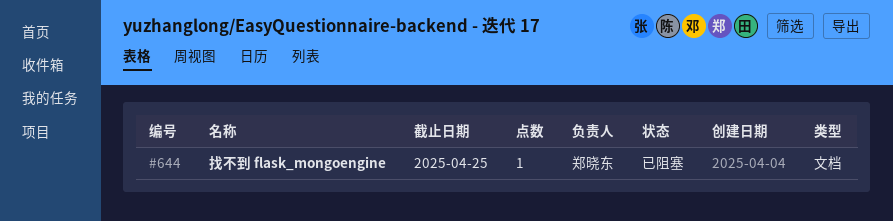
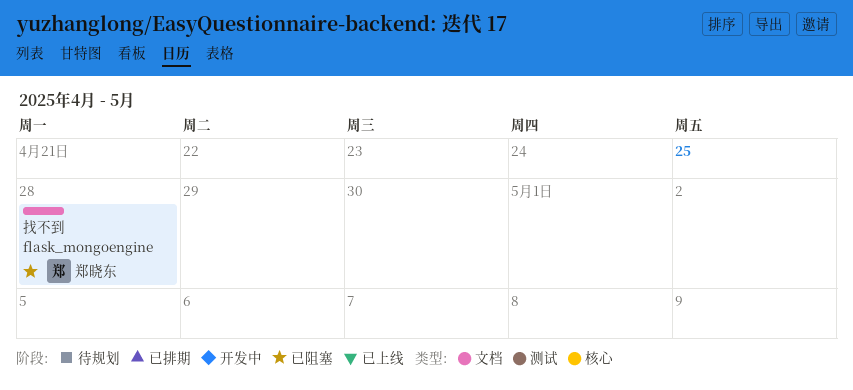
找不到 flask_mongoengine, due: Apr 25 -> Apr 28

